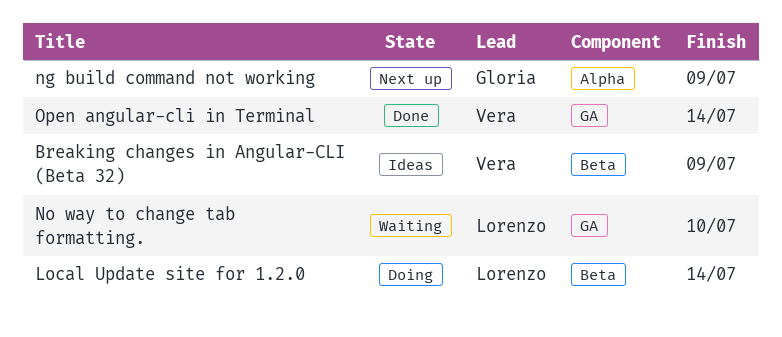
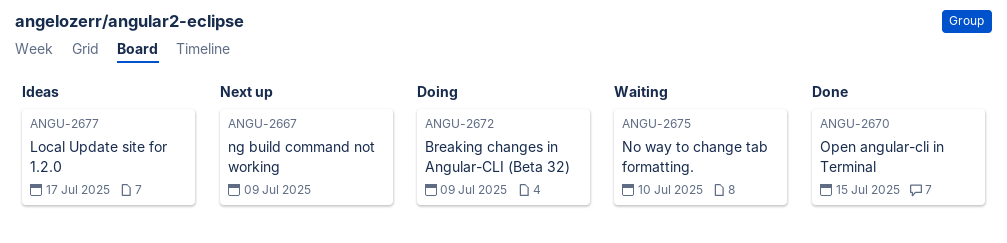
Breaking changes in Angular-CLI (Beta 32), status: Ideas -> Doing
Local Update site for 1.2.0, status: Doing -> Ideas
Local Update site for 1.2.0, due: Jul 14 -> Jul 17
Open angular-cli in Terminal, due: Jul 14 -> Jul 15

